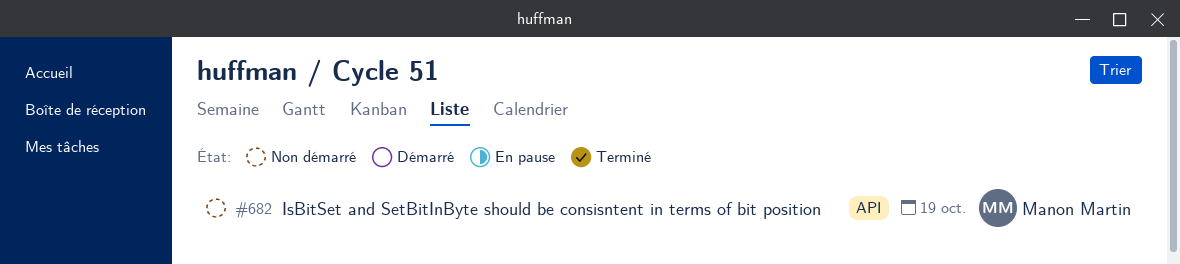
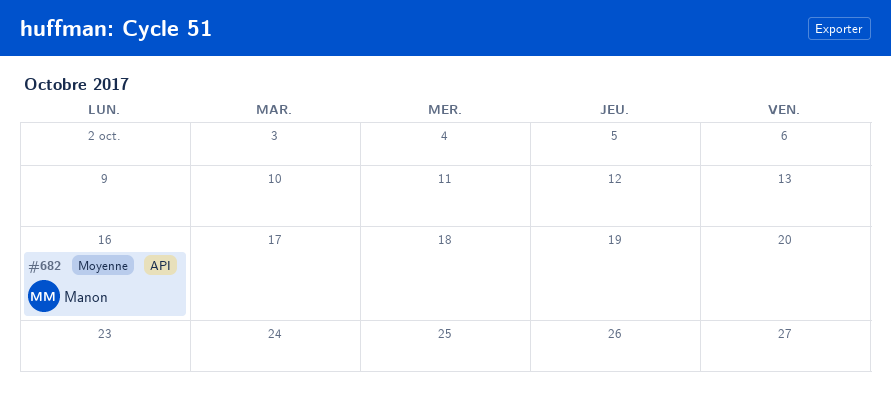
#682, due: Oct 19 -> Oct 16

